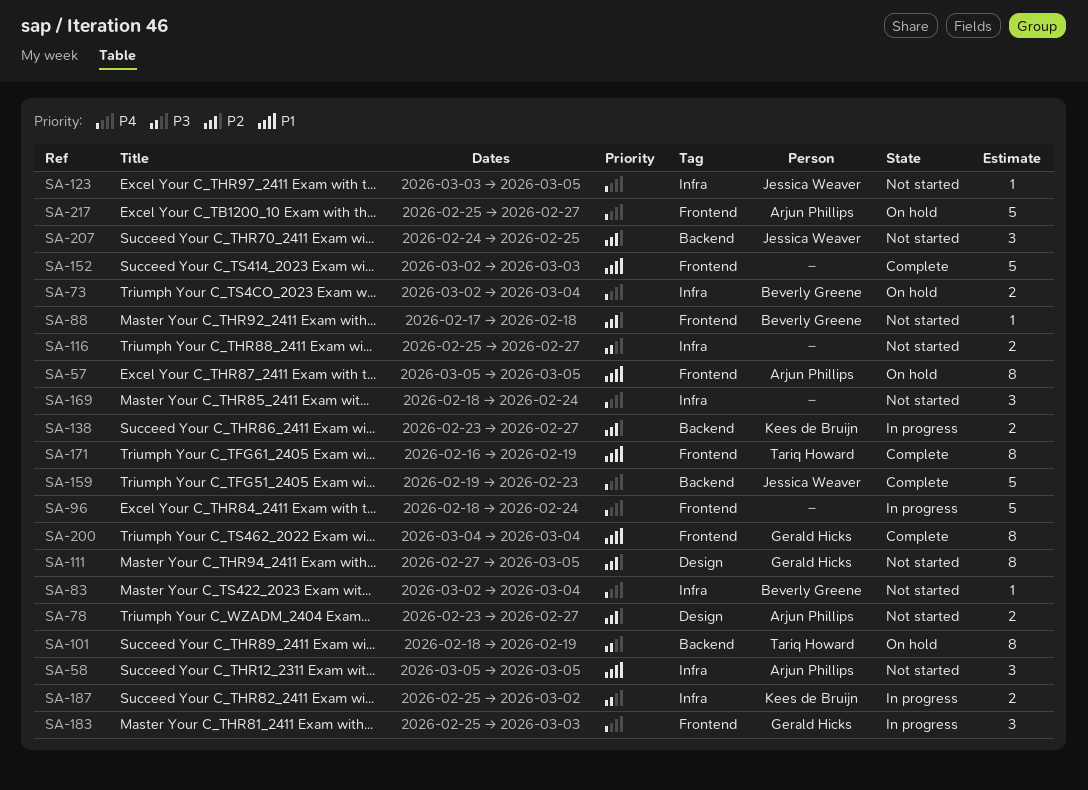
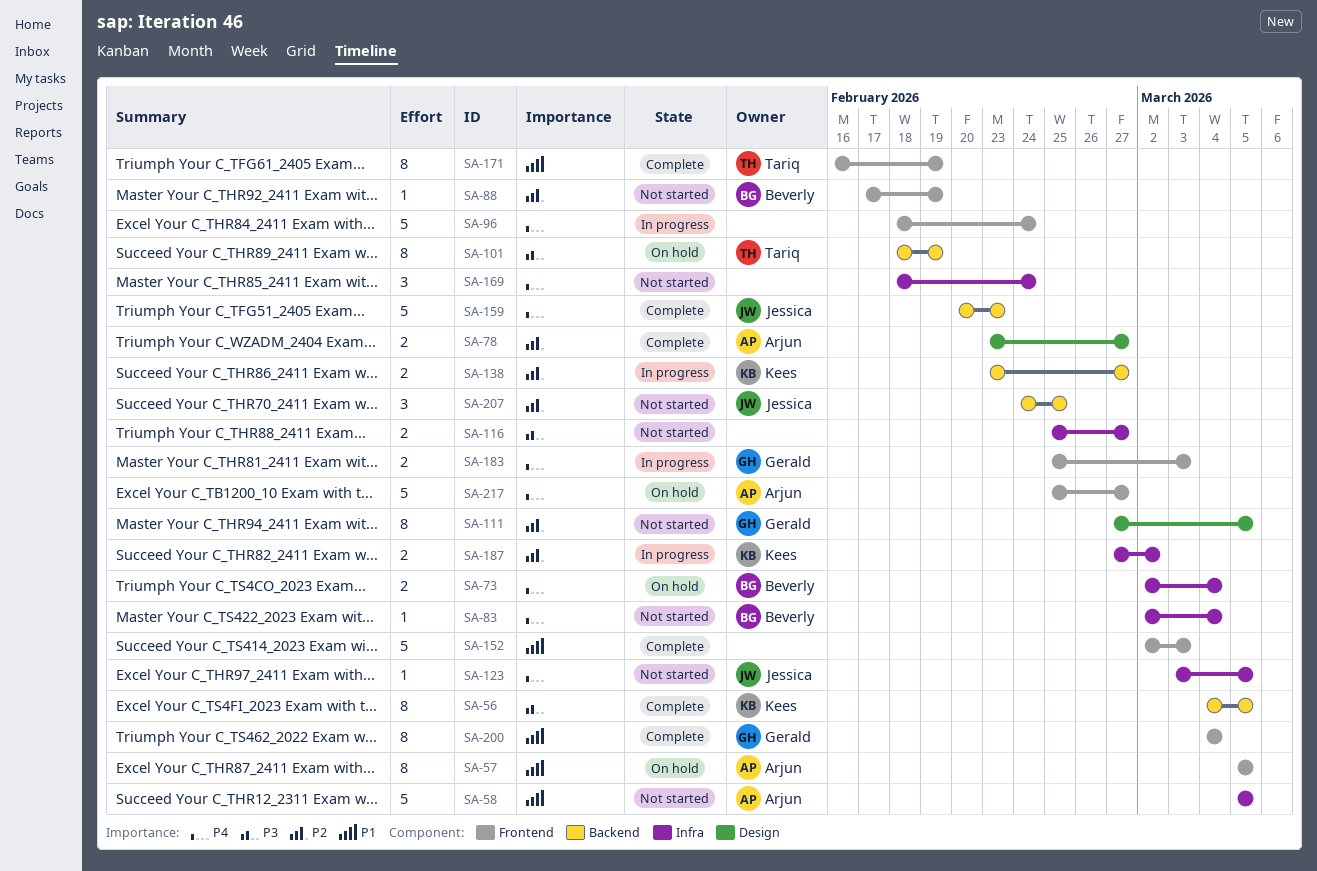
SA-56: none -> present
SA-58, estimate: 3 -> 5
SA-78, status: Not started -> Complete
SA-88, due: Feb 18 -> Feb 19
SA-159, start: Feb 19 -> Feb 20
SA-183, estimate: 3 -> 2
SA-187, priority: P3 -> P2
SA-187, start: Feb 25 -> Feb 27

